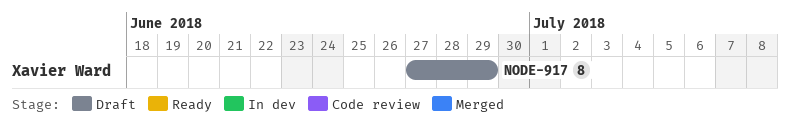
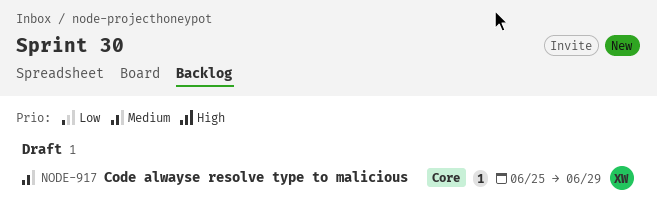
NODE-917, estimate: 8 -> 1
NODE-917, start: Jun 27 -> Jun 25

